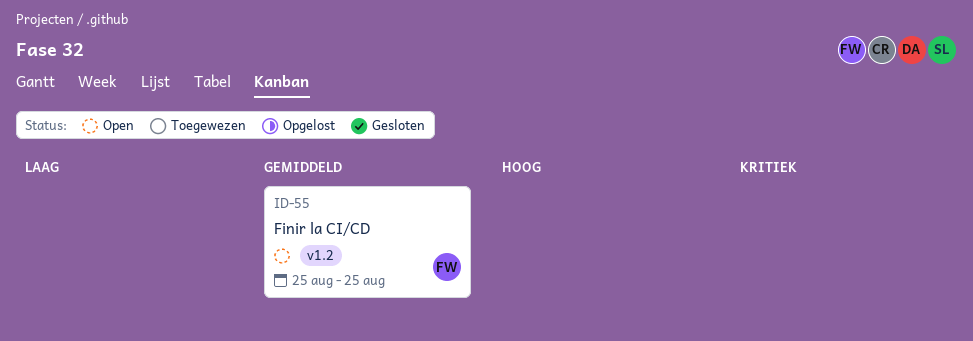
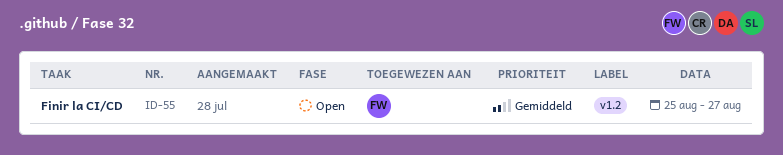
ID-55, due: Aug 25 -> Aug 27

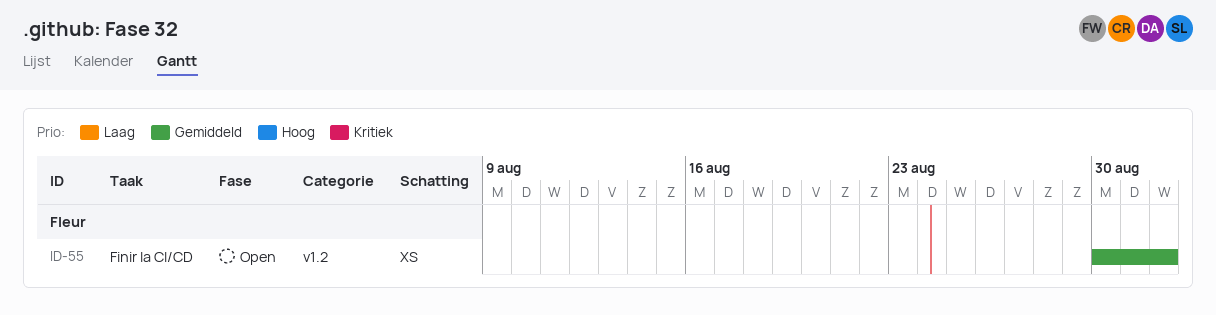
ID-55, start: Aug 25 -> Aug 30
ID-55, due: Aug 27 -> Sep 1

